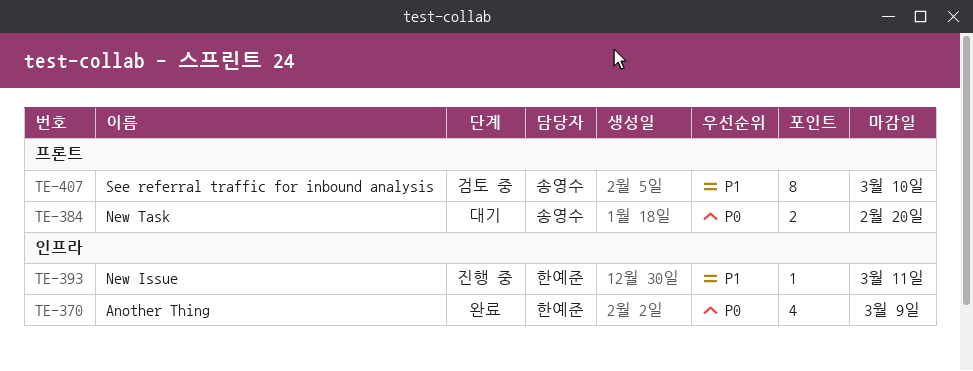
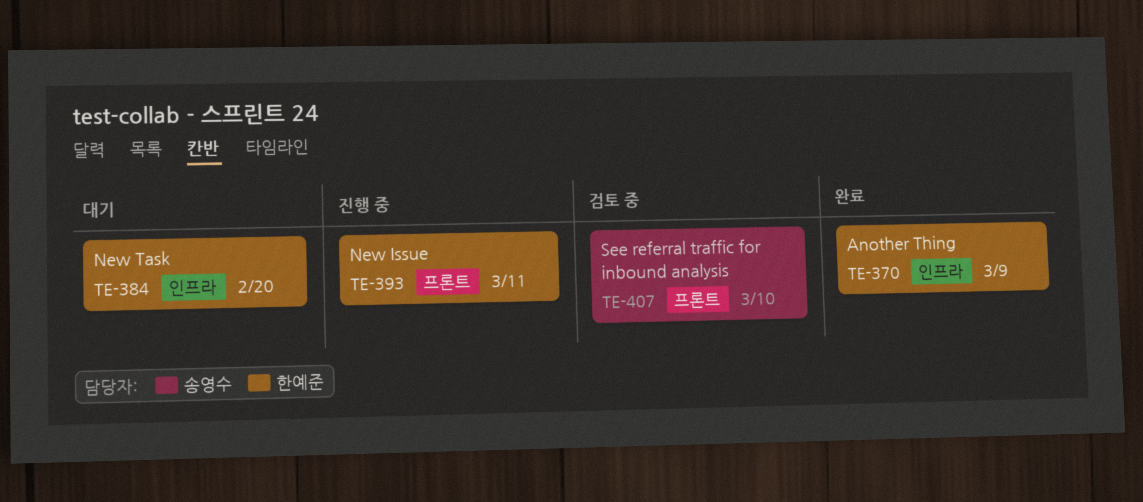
TE-384, owner: 송영수 -> 한예준
TE-384, label: 프론트 -> 인프라
TE-393, label: 인프라 -> 프론트

